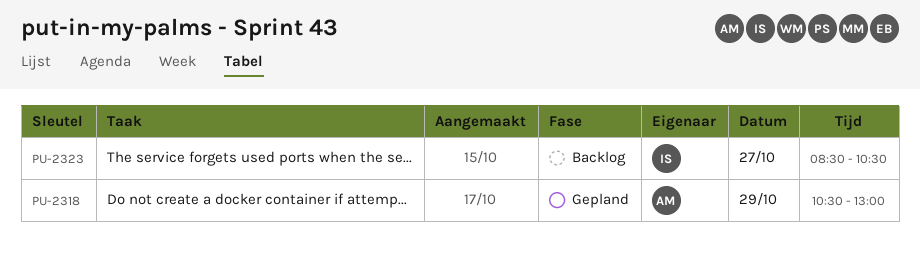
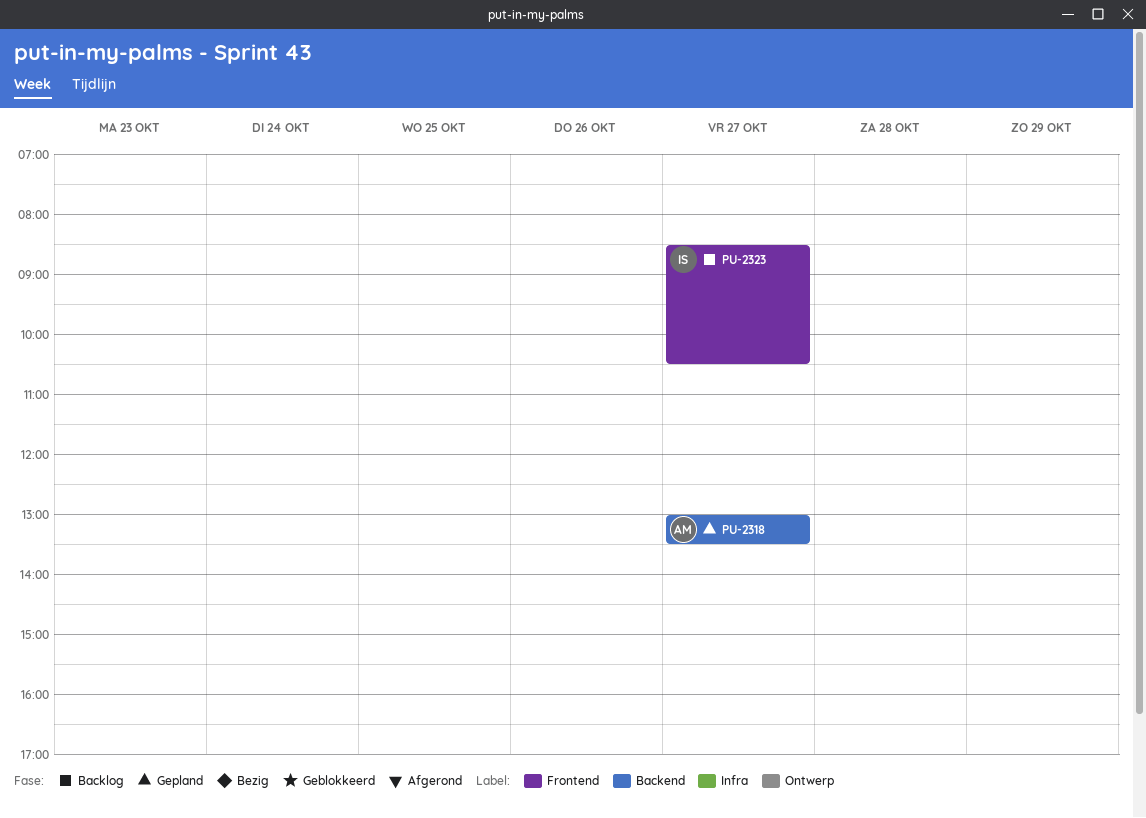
PU-2318, day: Oct 29 -> Oct 27
PU-2318, begins: 10:30 -> 13:00
PU-2318, ends: 13:00 -> 13:30

